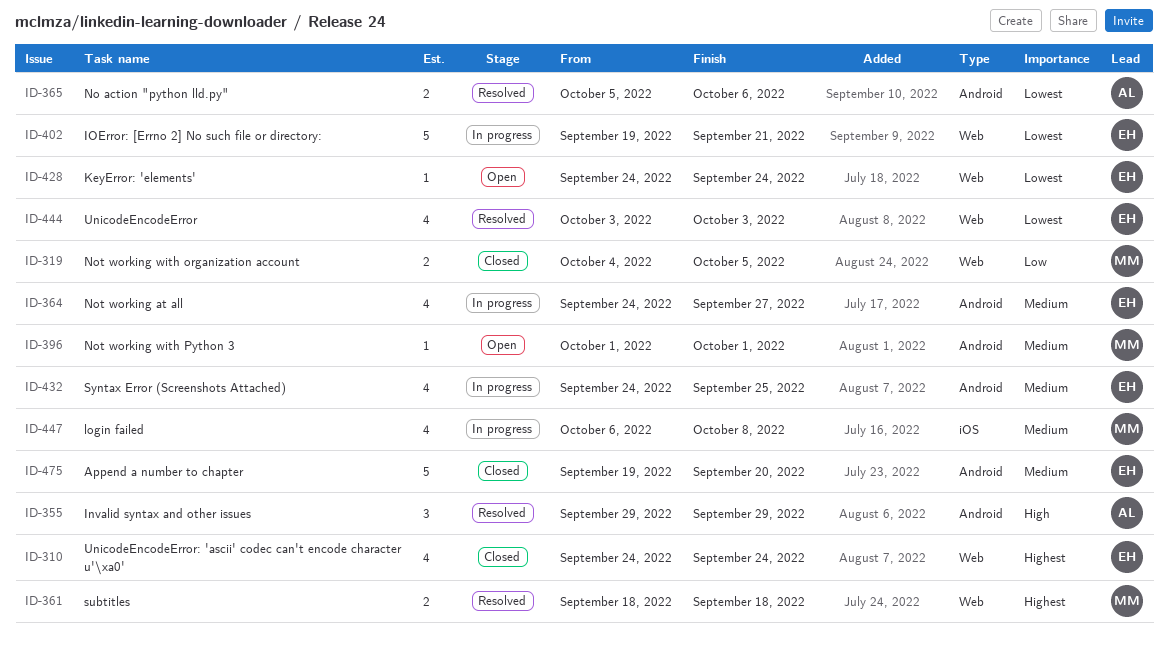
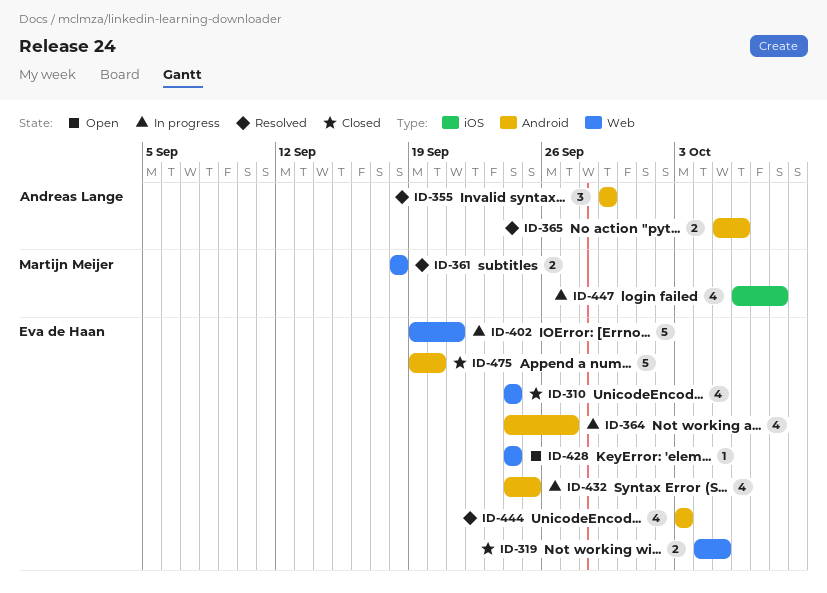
ID-319, owner: Martijn Meijer -> Eva de Haan
ID-396: present -> none
ID-444, label: Web -> Android

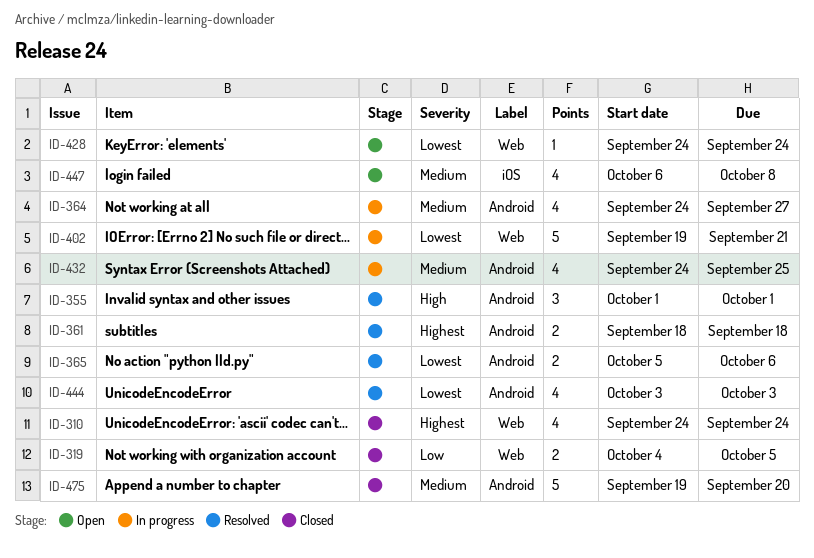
ID-355, start: Sep 29 -> Oct 1
ID-355, due: Sep 29 -> Oct 1
ID-361, label: Web -> Android
ID-447, status: In progress -> Open

